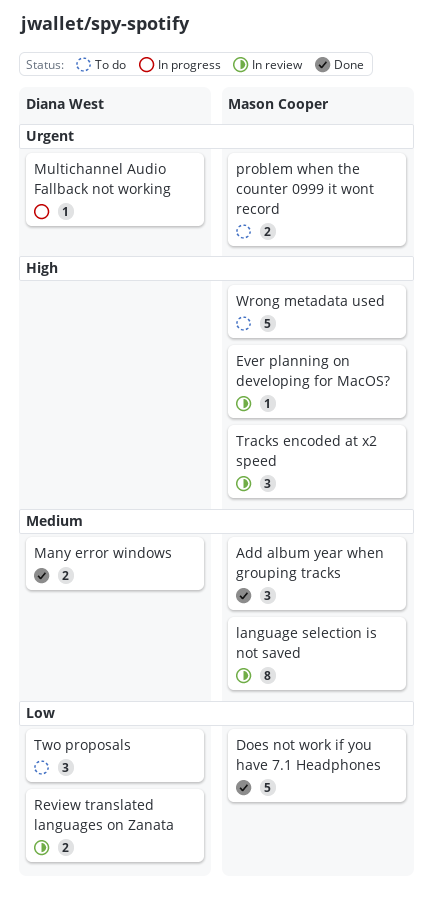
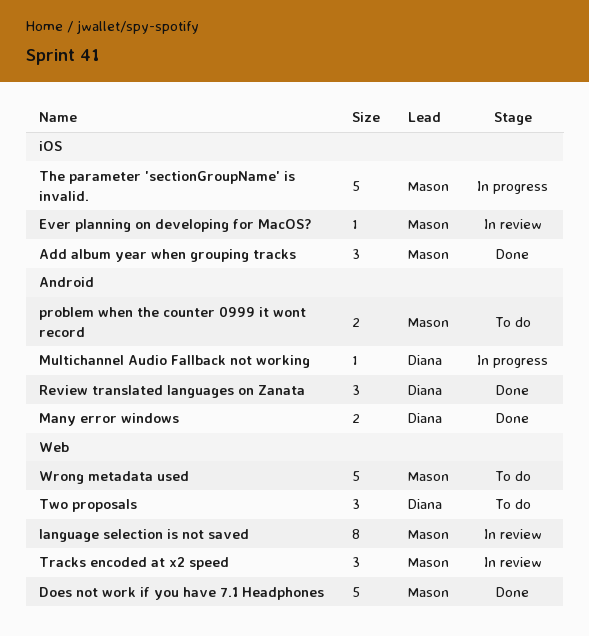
Review translated languages on Zanata, status: In review -> Done
Review translated languages on Zanata, estimate: 2 -> 3
The parameter 'sectionGroupName' is invalid.: none -> present

